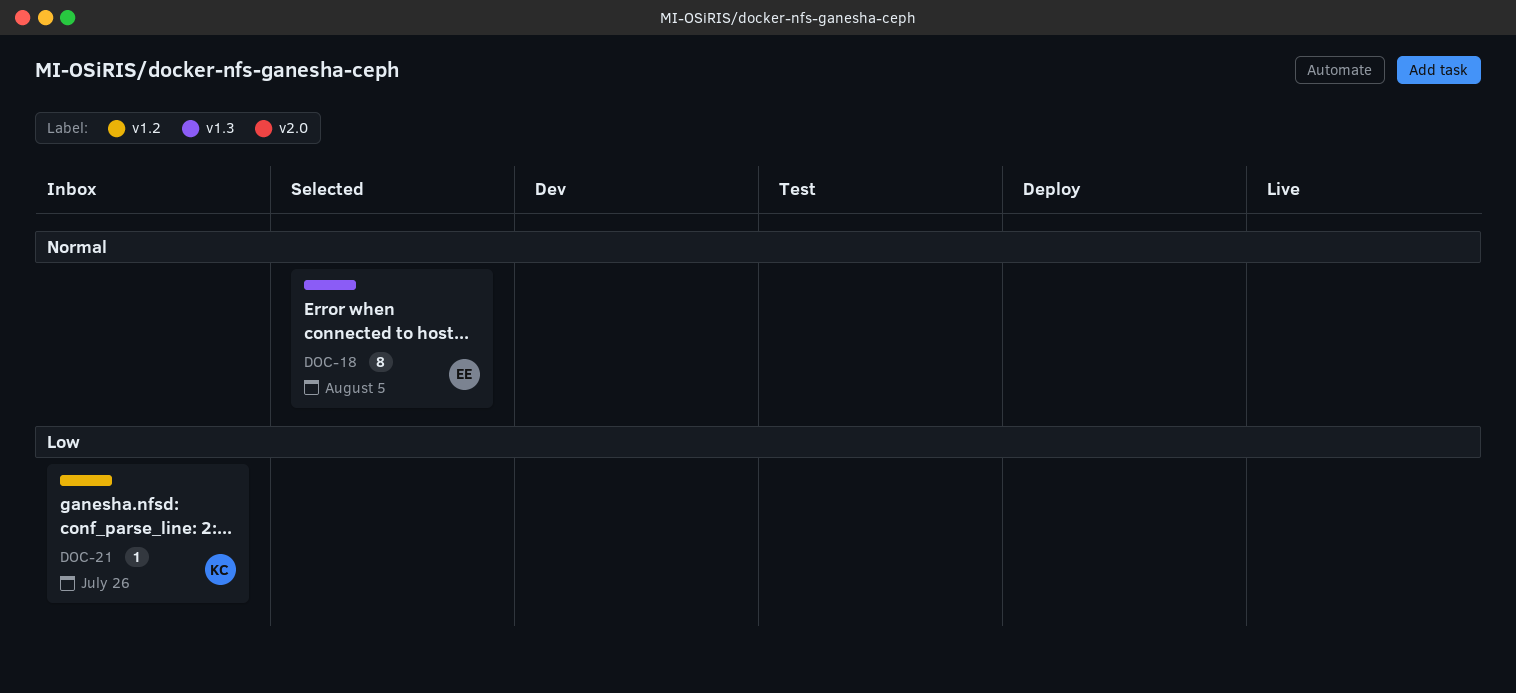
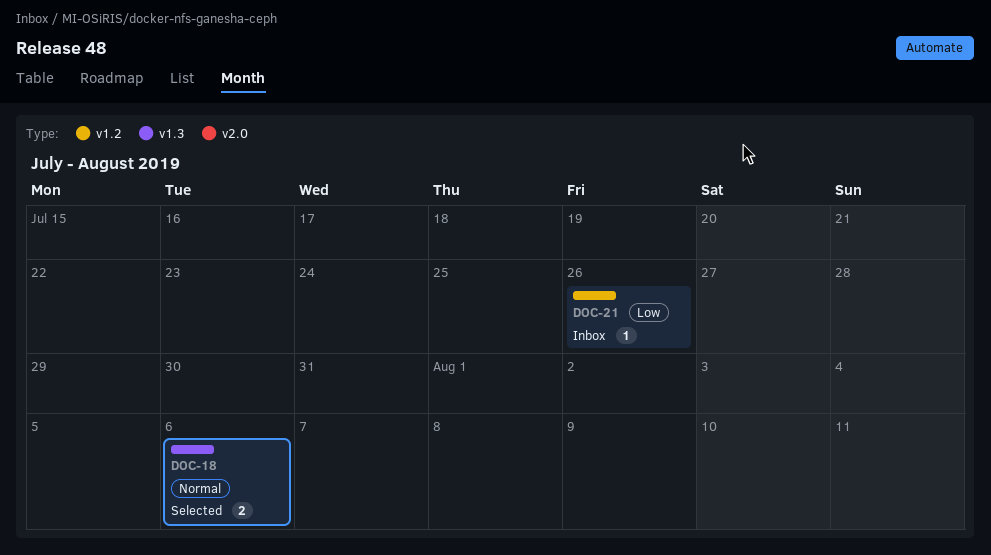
DOC-18, estimate: 8 -> 2
DOC-18, due: Aug 5 -> Aug 6

